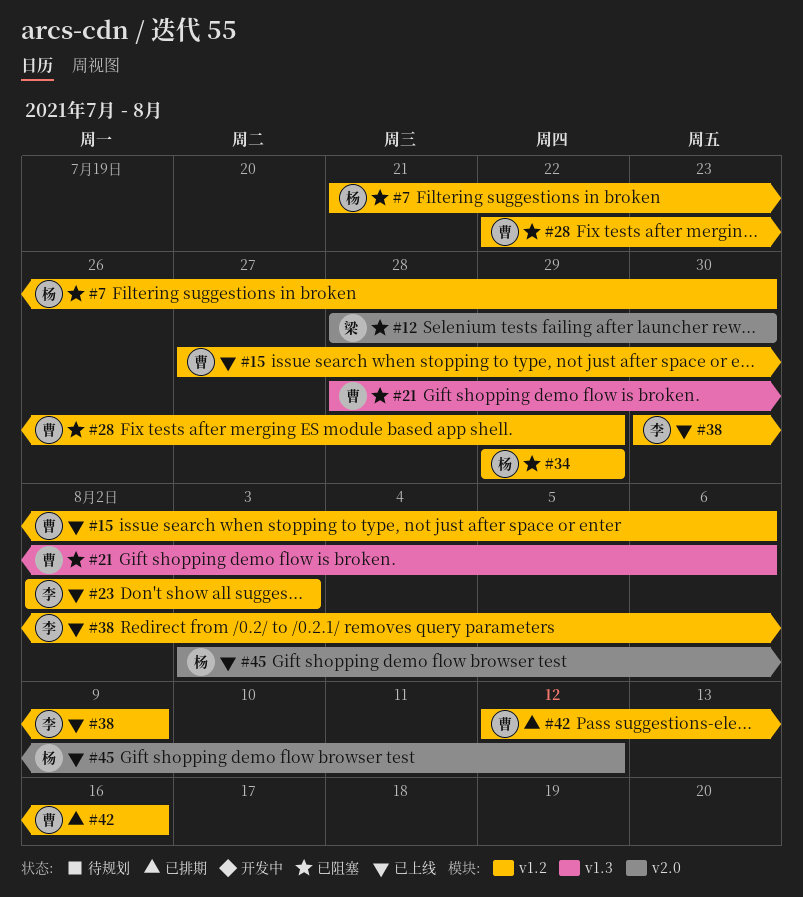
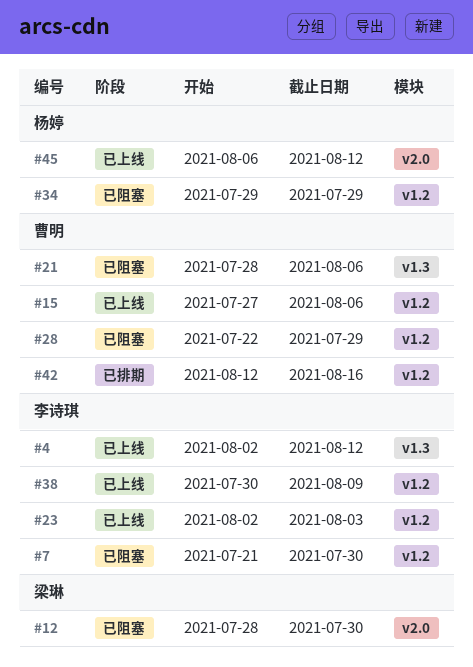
#4: none -> present
#7, owner: 杨婷 -> 李诗琪
#45, start: Aug 3 -> Aug 6

